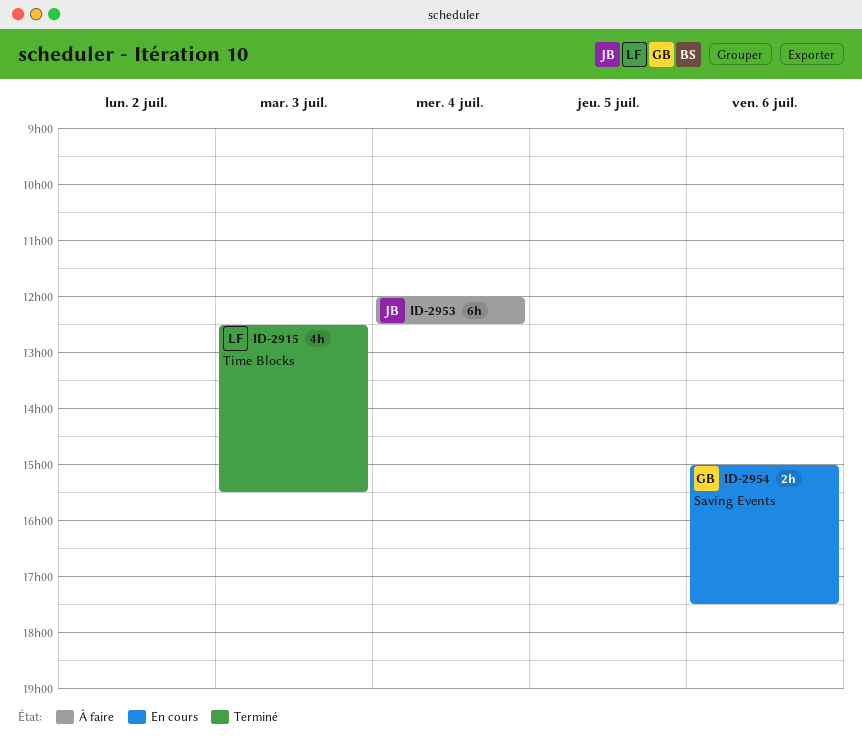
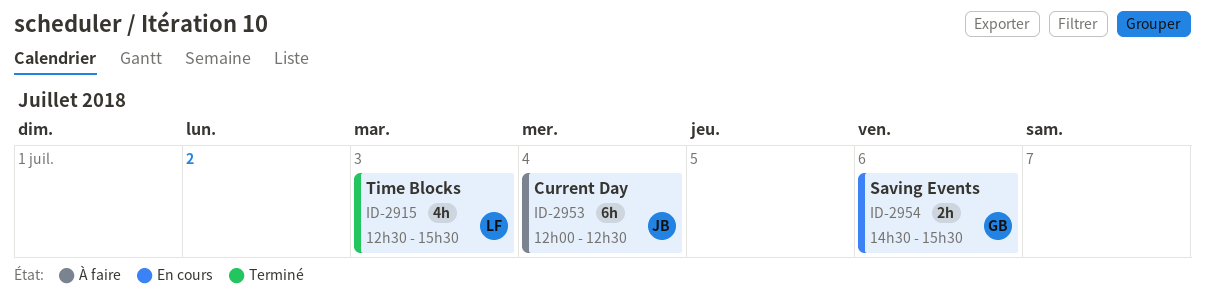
ID-2954, begins: 15:00 -> 14:30
ID-2954, ends: 17:30 -> 15:30

